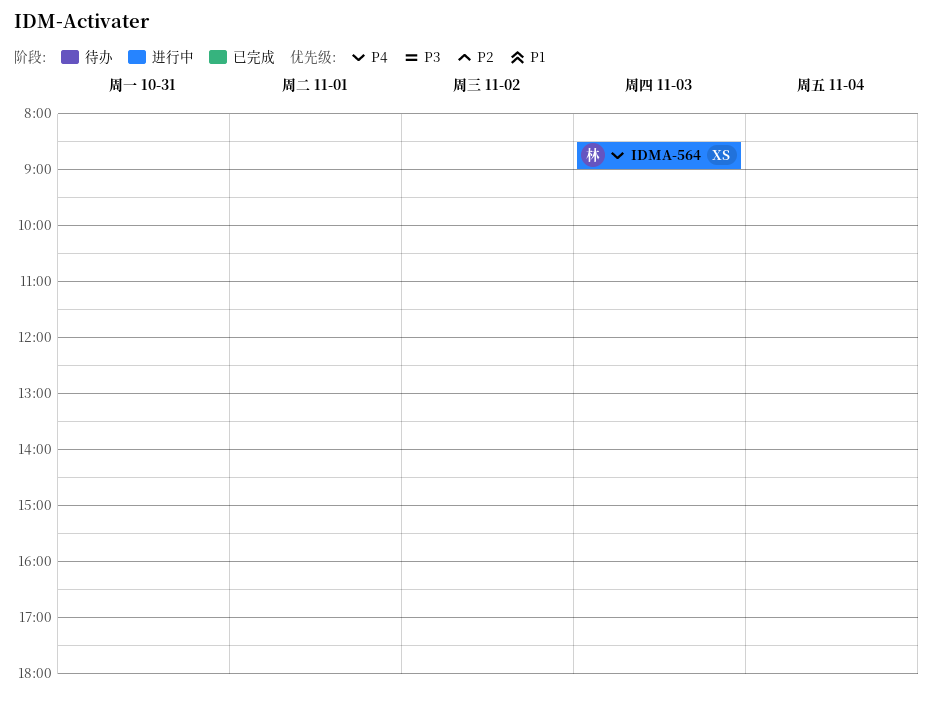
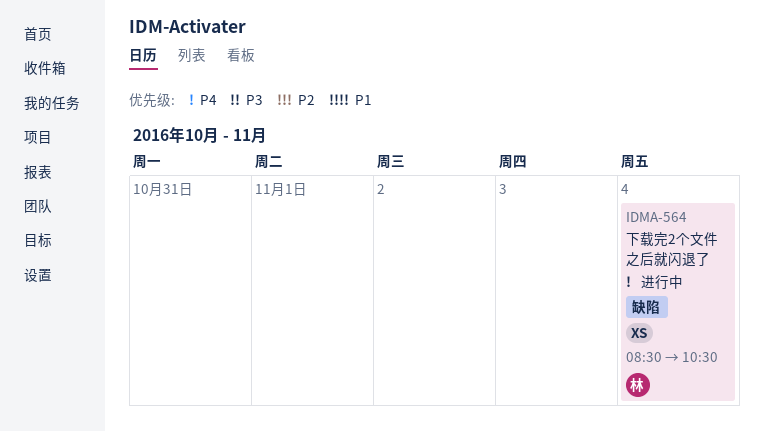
IDMA-564, day: Nov 3 -> Nov 4
IDMA-564, ends: 09:00 -> 10:30

